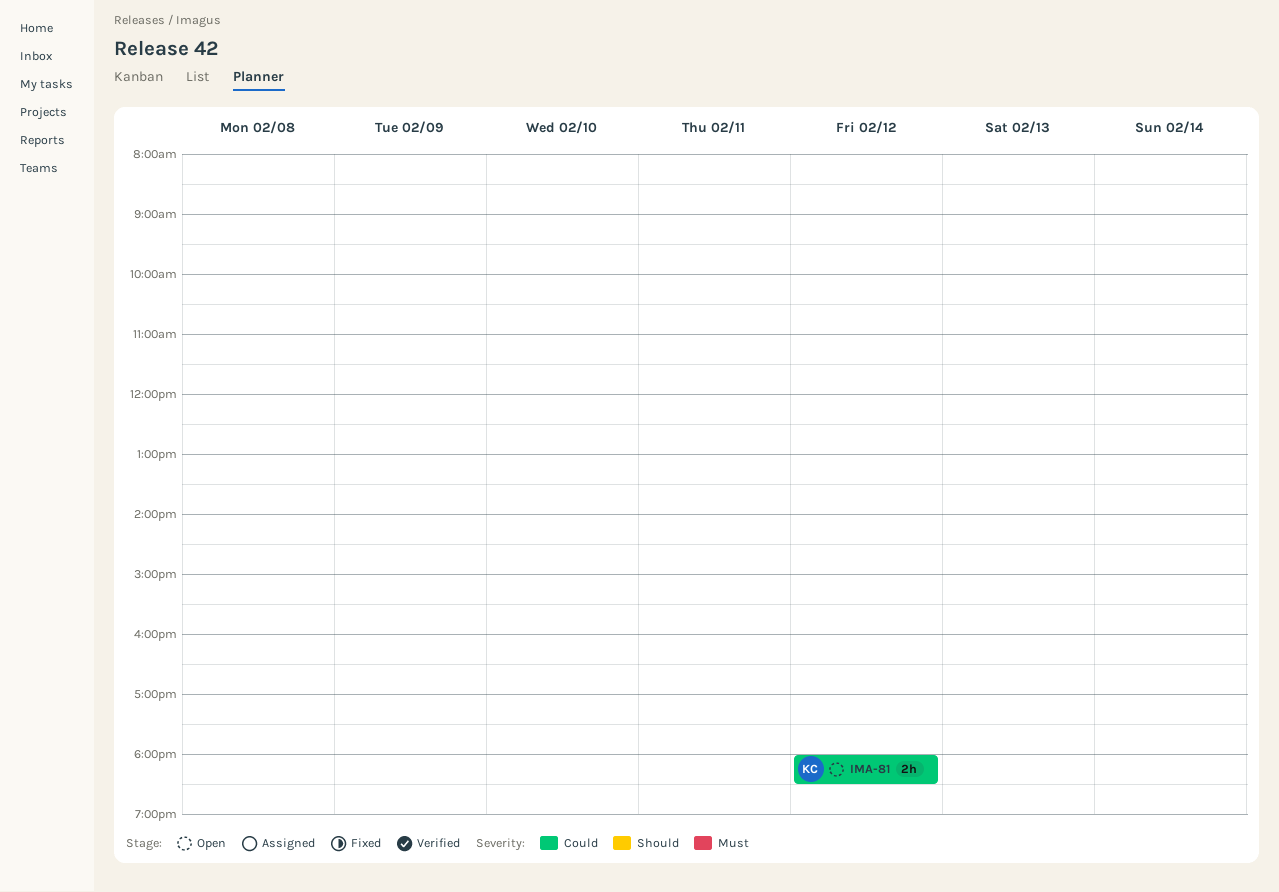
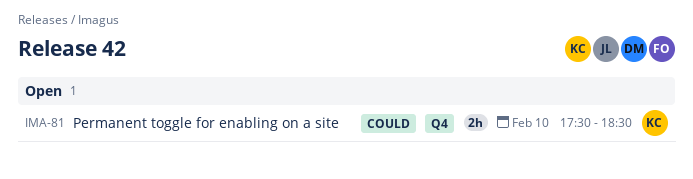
IMA-81, day: Feb 12 -> Feb 10
IMA-81, begins: 18:00 -> 17:30

